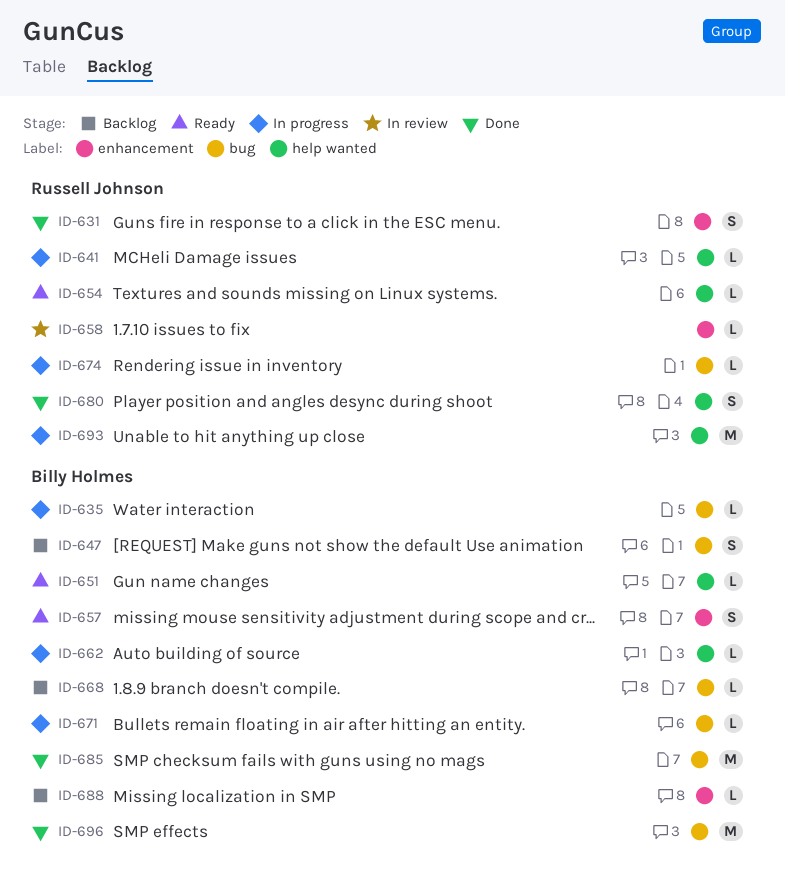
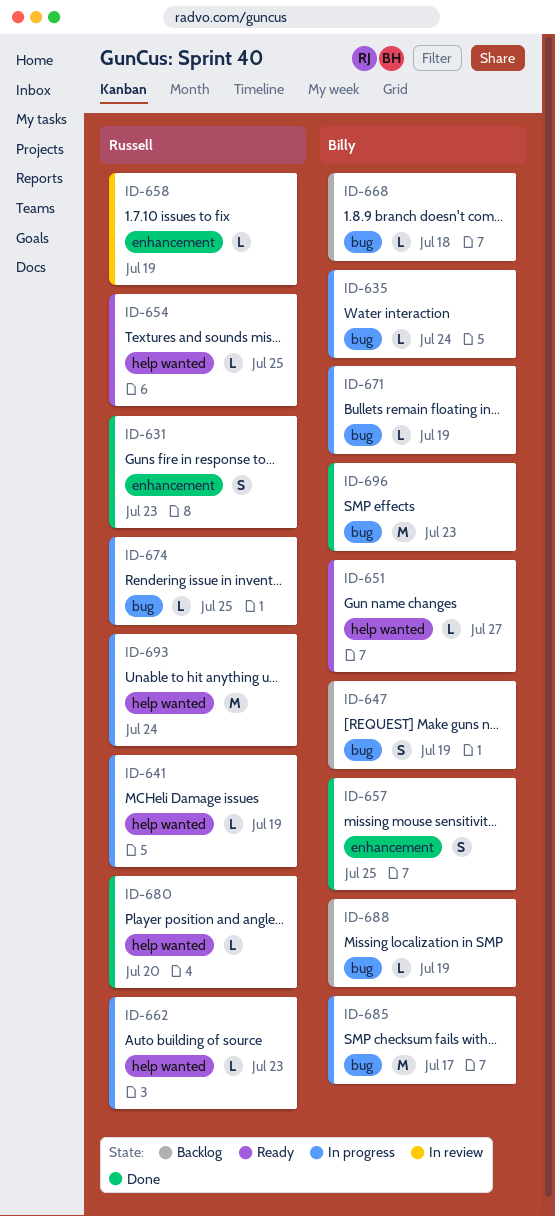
ID-657, status: Ready -> Done
ID-662, owner: Billy Holmes -> Russell Johnson
ID-680, estimate: S -> L
ID-685, status: Done -> In progress
ID-688, label: enhancement -> bug

